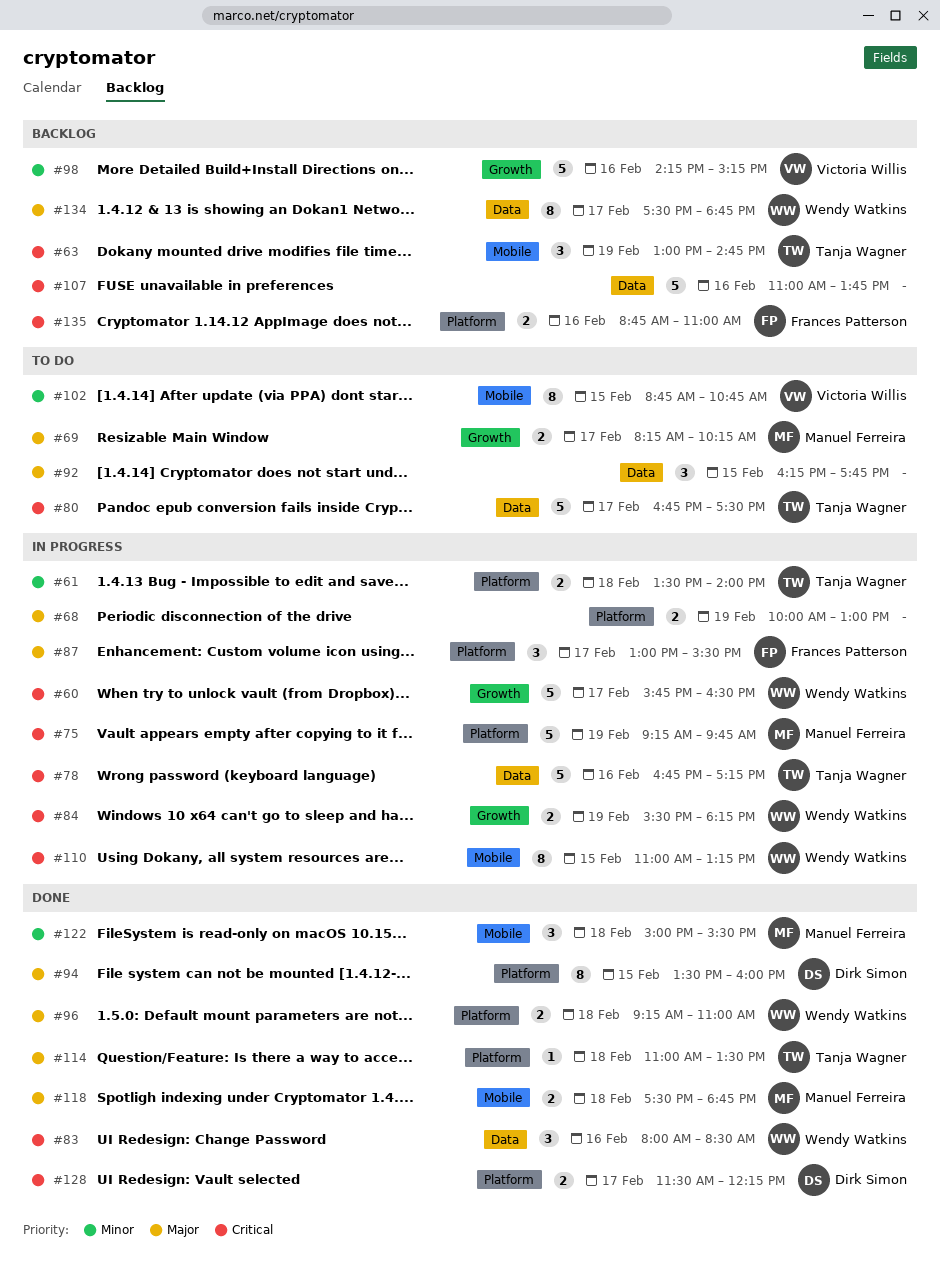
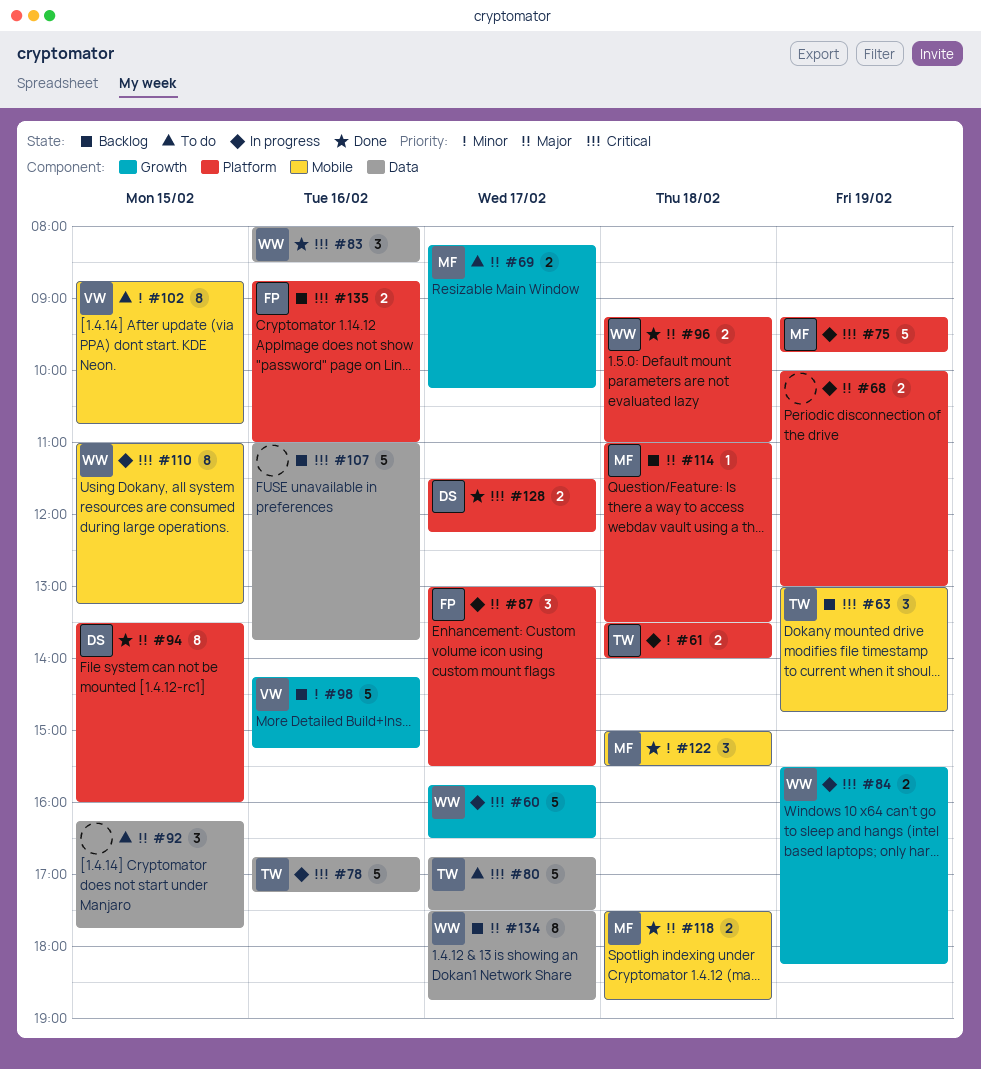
#114, status: Done -> Backlog
#114, owner: Tanja Wagner -> Manuel Ferreira

